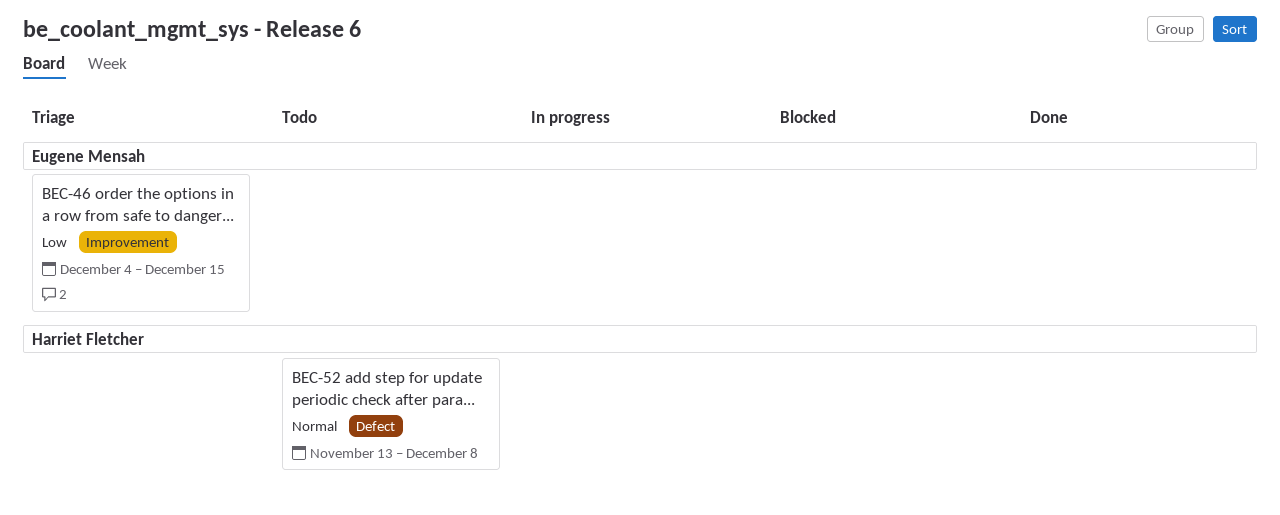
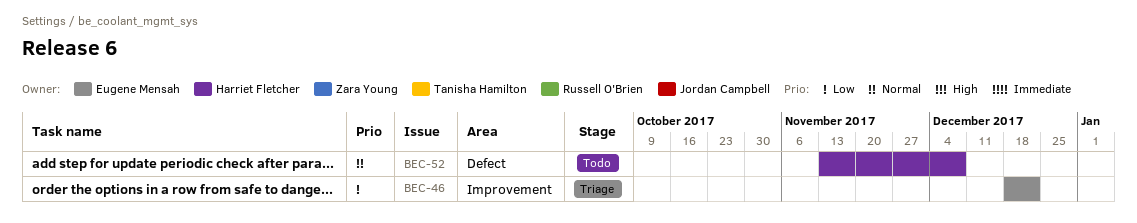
BEC-46, start: Dec 4 -> Dec 18
BEC-46, due: Dec 15 -> Dec 22

